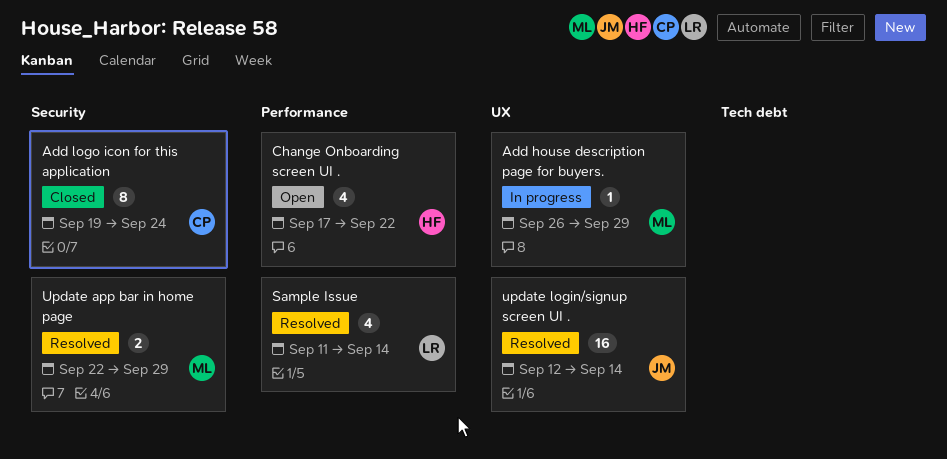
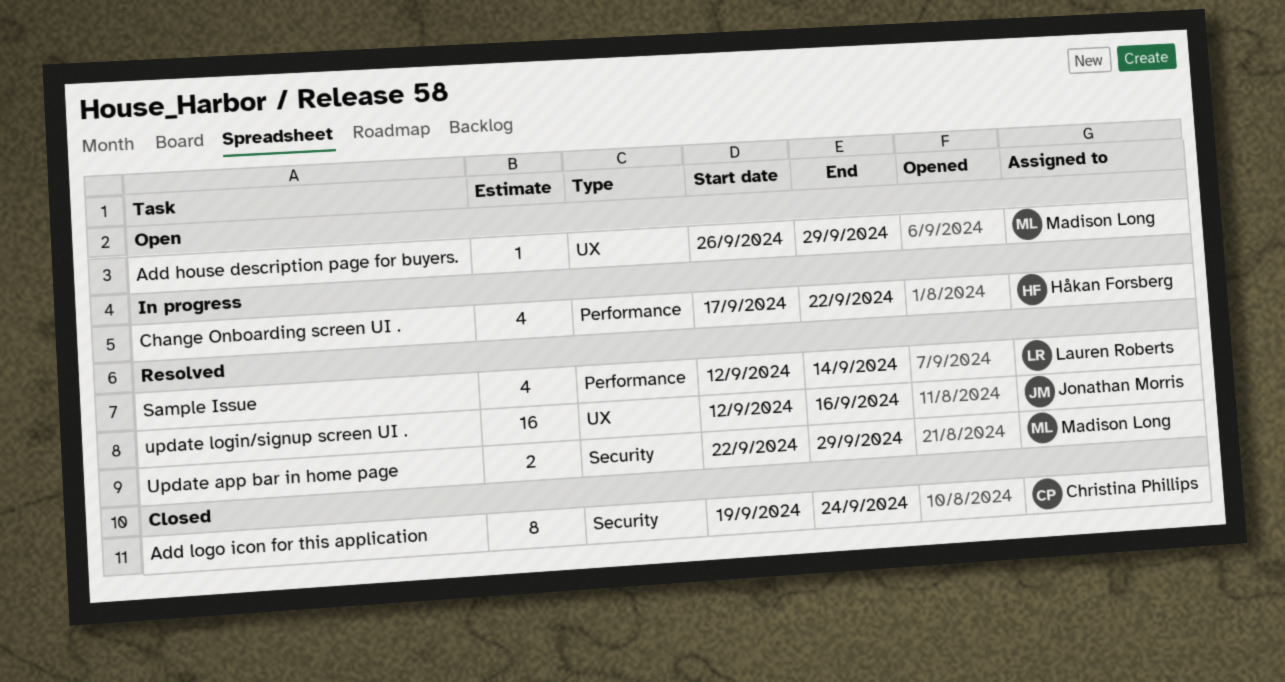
Add house description page for buyers., status: In progress -> Open
Change Onboarding screen UI ., status: Open -> In progress
Sample Issue, start: Sep 11 -> Sep 12
update login/signup screen UI ., due: Sep 14 -> Sep 16

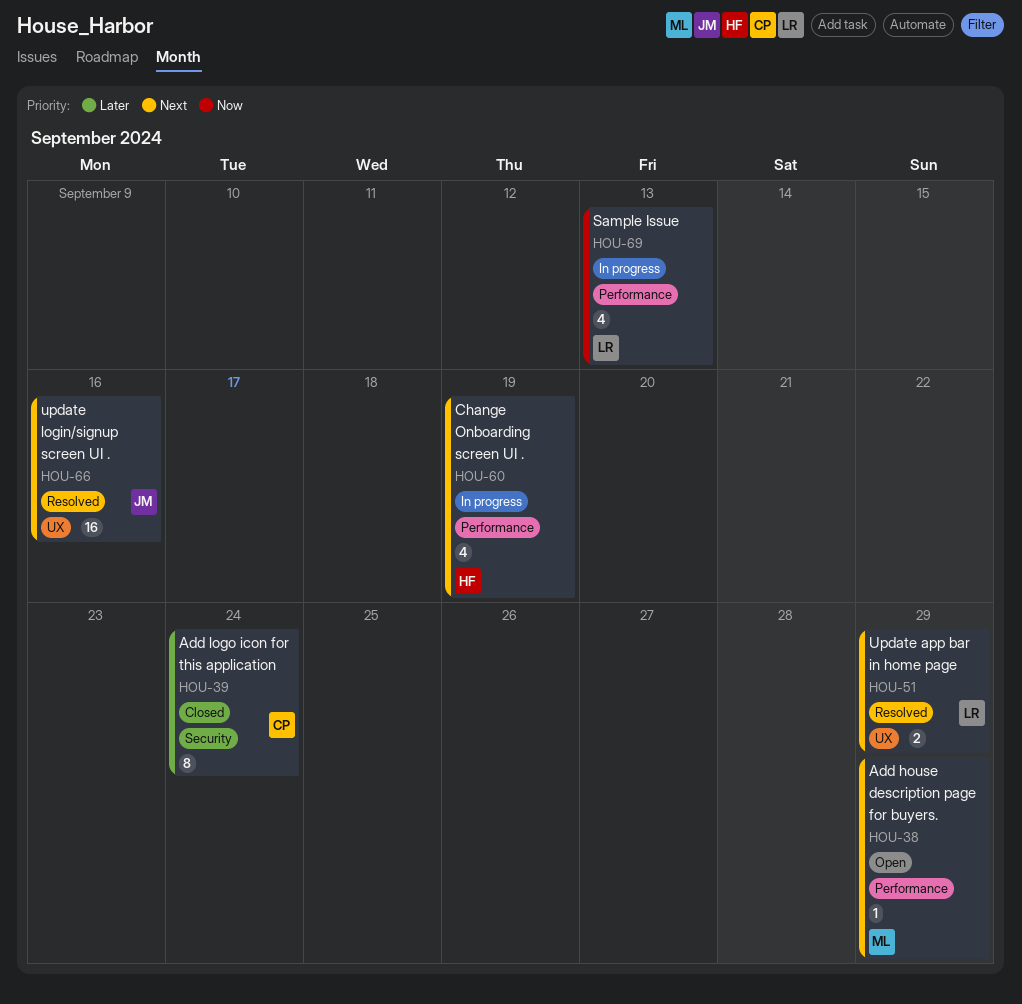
Add house description page for buyers., label: UX -> Performance
Change Onboarding screen UI ., due: Sep 22 -> Sep 19
Sample Issue, status: Resolved -> In progress
Sample Issue, due: Sep 14 -> Sep 13
Update app bar in home page, owner: Madison Long -> Lauren Roberts
Update app bar in home page, label: Security -> UX

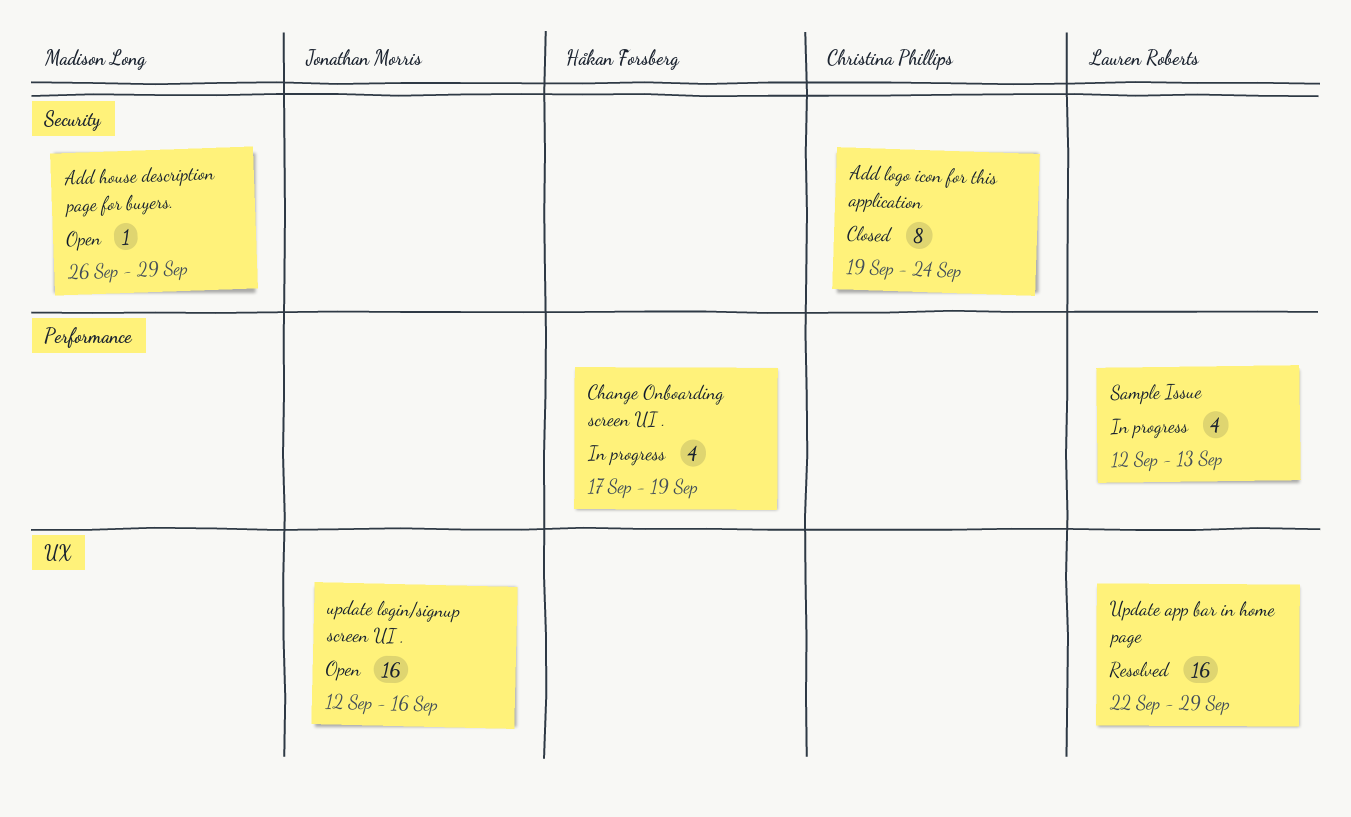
Add house description page for buyers., label: Performance -> Security
Update app bar in home page, estimate: 2 -> 16
update login/signup screen UI ., status: Resolved -> Open

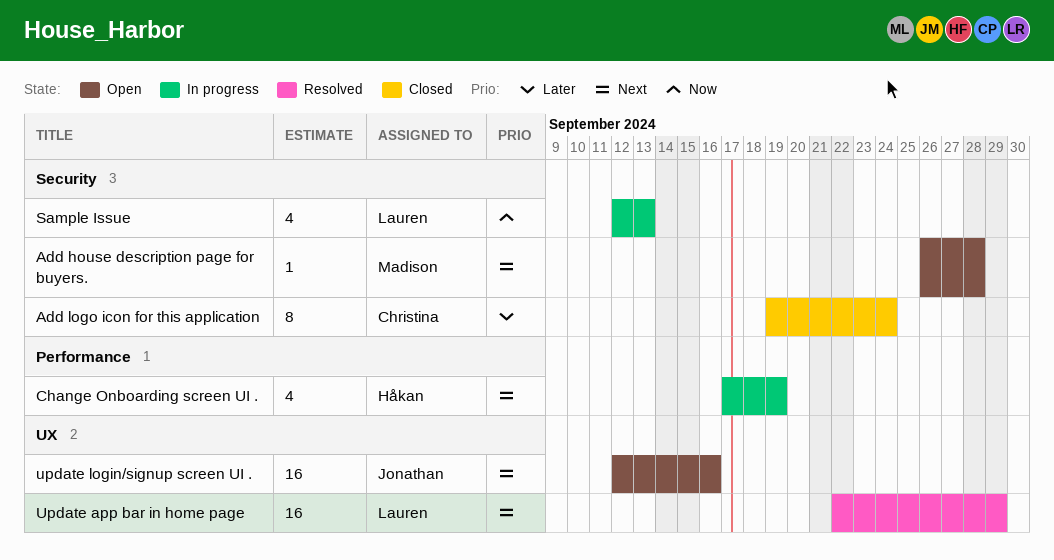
Add house description page for buyers., due: Sep 29 -> Sep 28
Sample Issue, label: Performance -> Security

